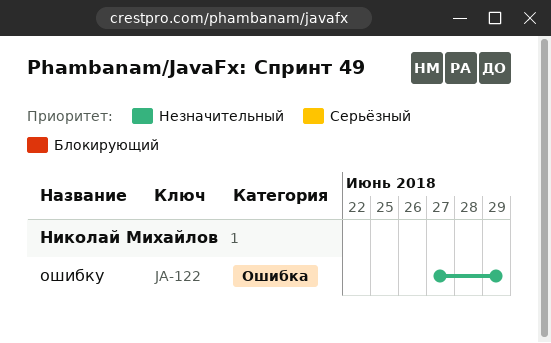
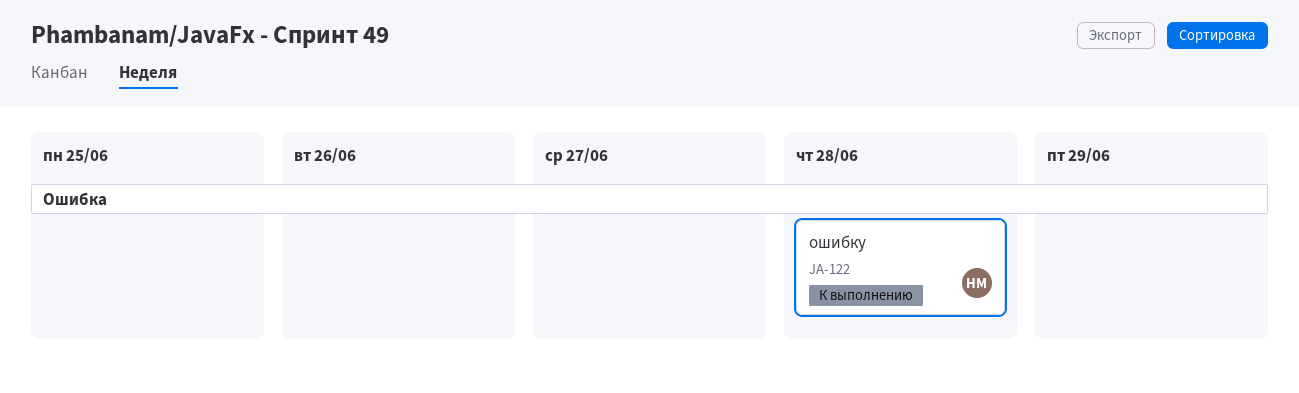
JA-122, due: Jun 29 -> Jun 28

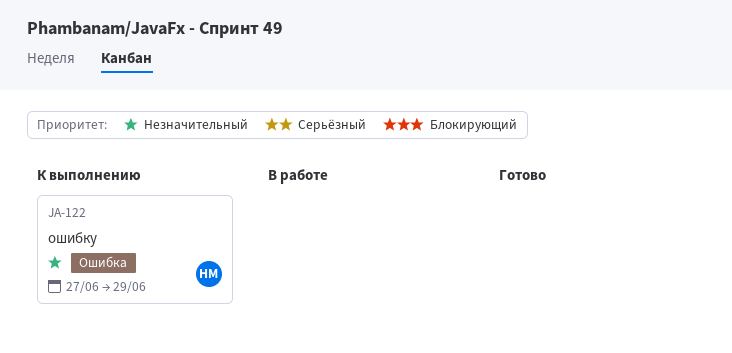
JA-122, due: Jun 28 -> Jun 29

